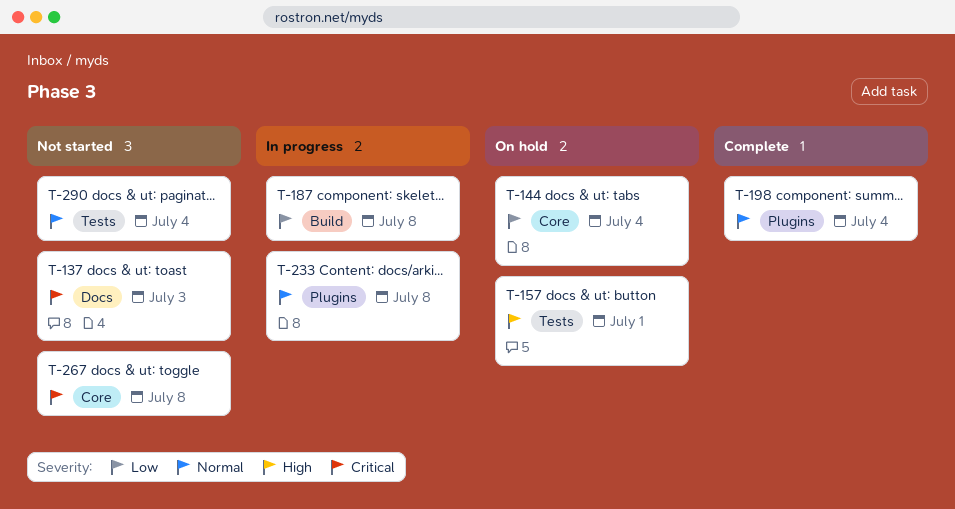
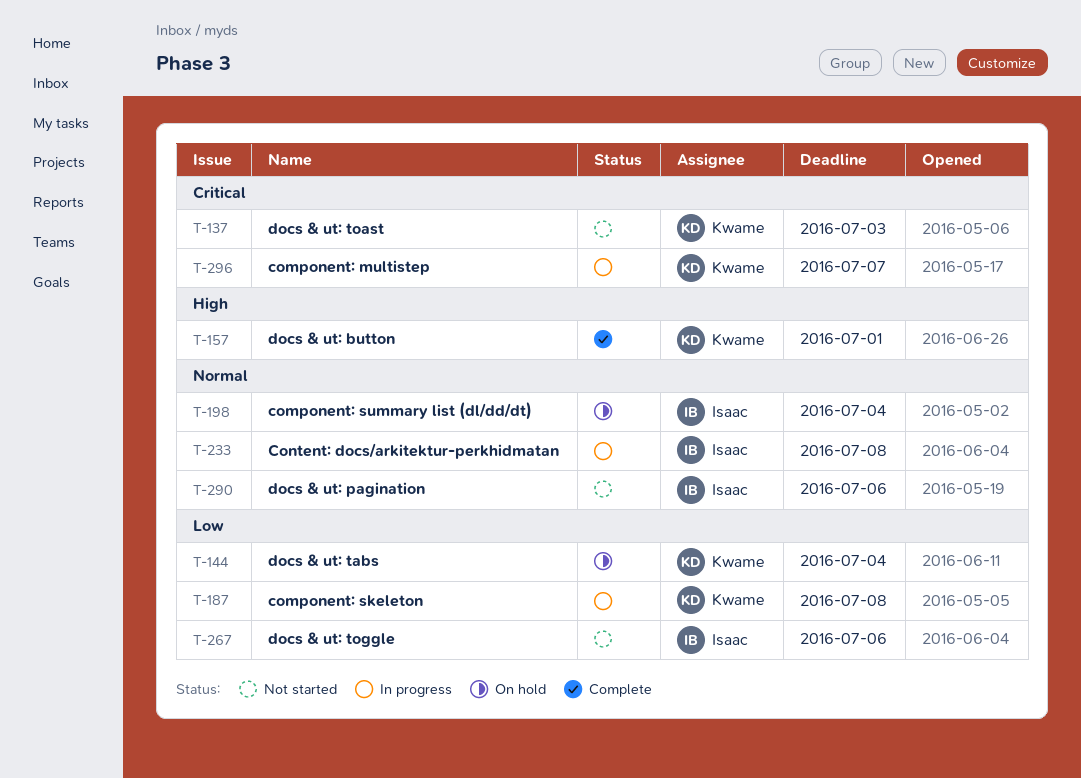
T-157, status: On hold -> Complete
T-198, status: Complete -> On hold
T-267, priority: Critical -> Low
T-267, due: Jul 8 -> Jul 6
T-290, due: Jul 4 -> Jul 6
T-296: none -> present

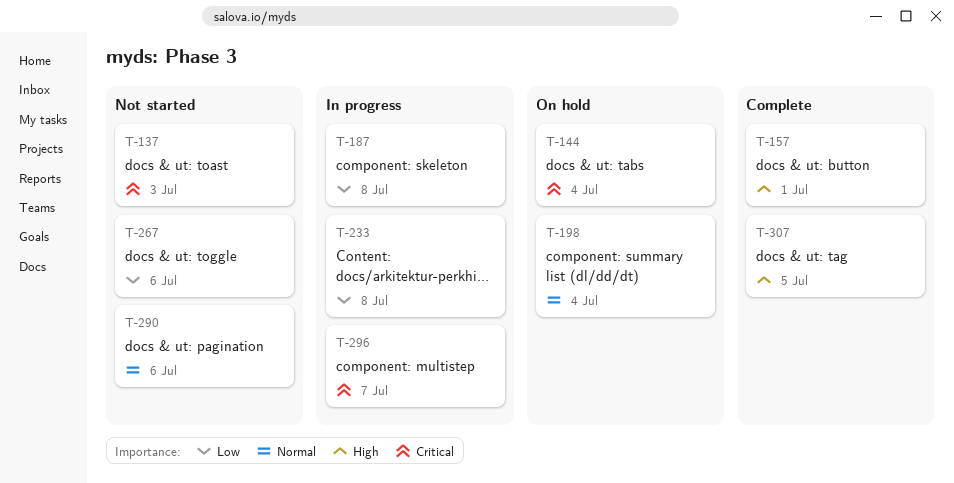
T-144, priority: Low -> Critical
T-233, priority: Normal -> Low
T-307: none -> present

